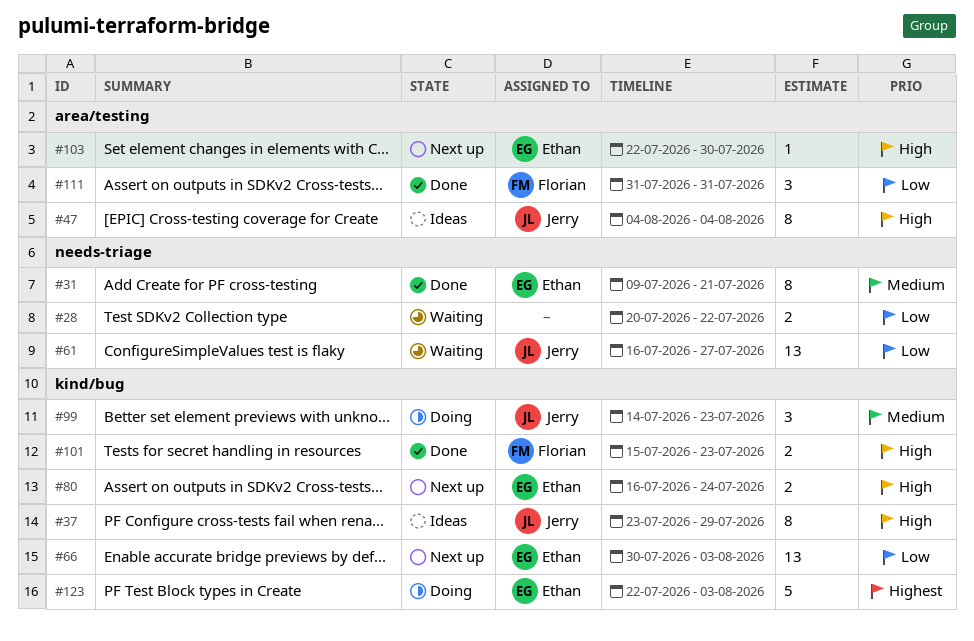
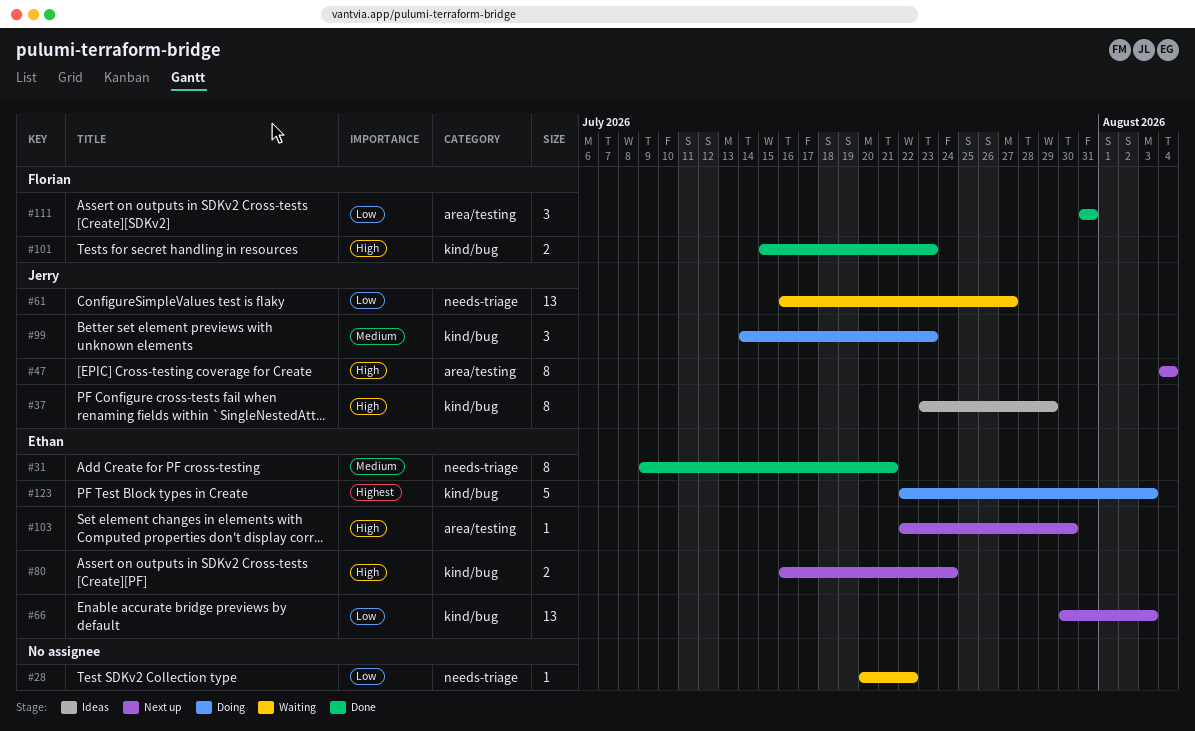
#28, estimate: 2 -> 1
#47, status: Ideas -> Next up

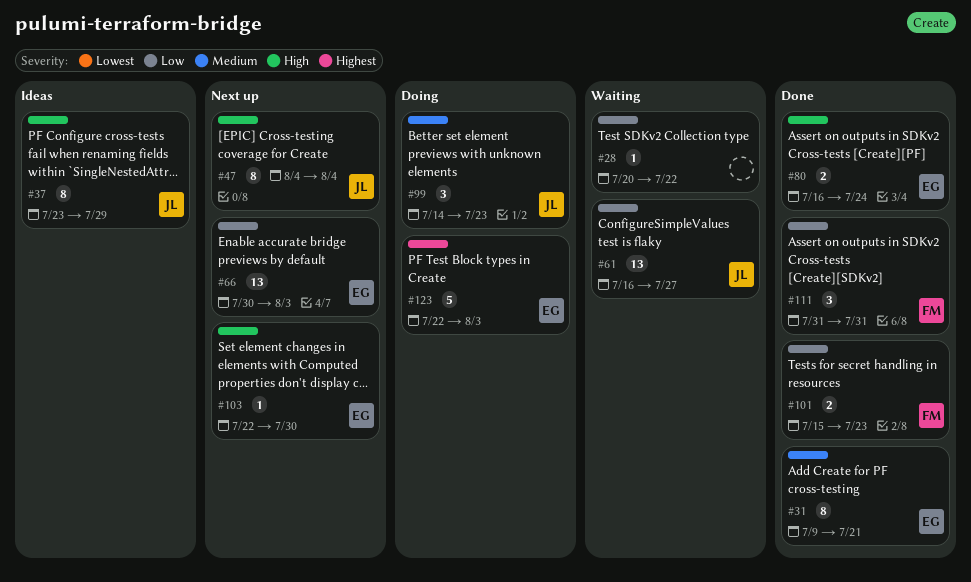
#80, status: Next up -> Done
#101, priority: High -> Low

